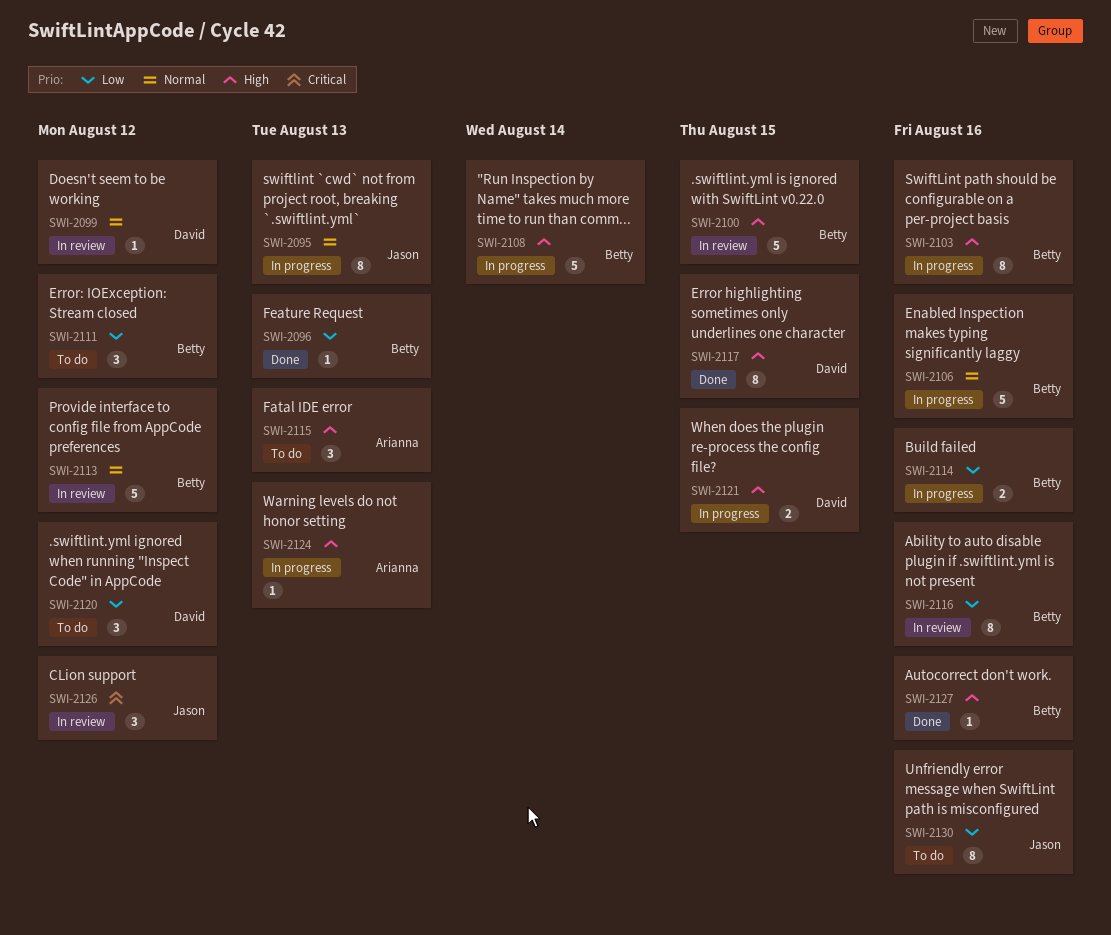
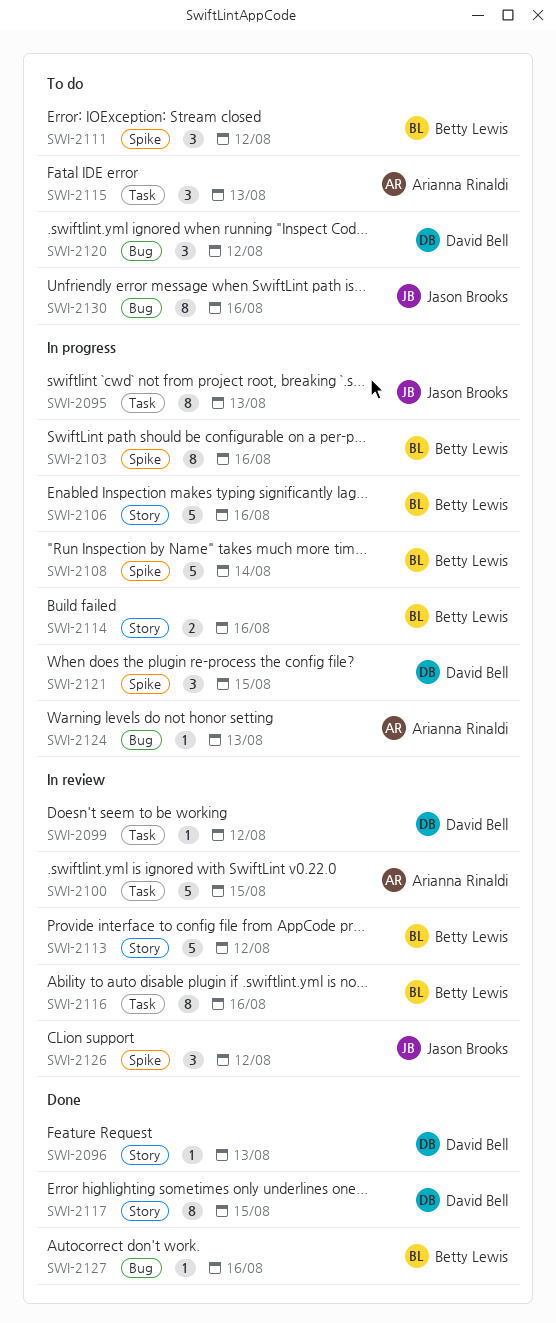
SWI-2096, owner: Betty Lewis -> David Bell
SWI-2100, owner: Betty Lewis -> Arianna Rinaldi
SWI-2121, estimate: 2 -> 3

